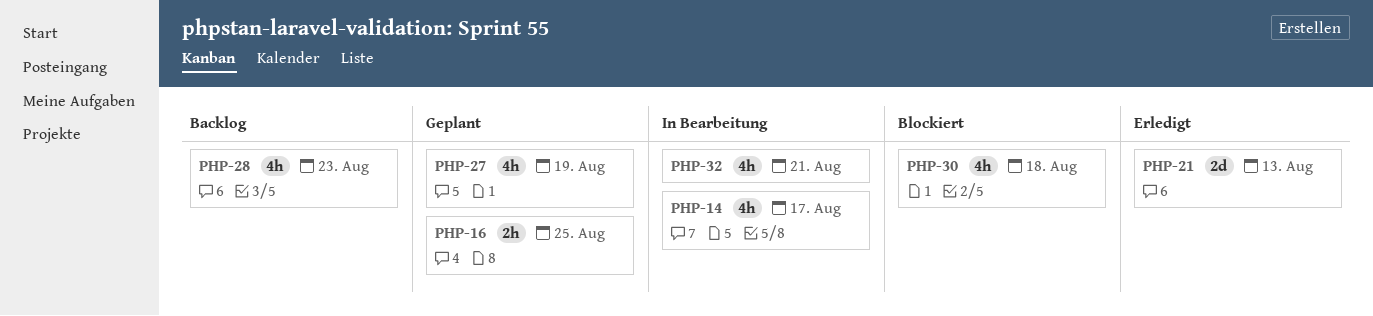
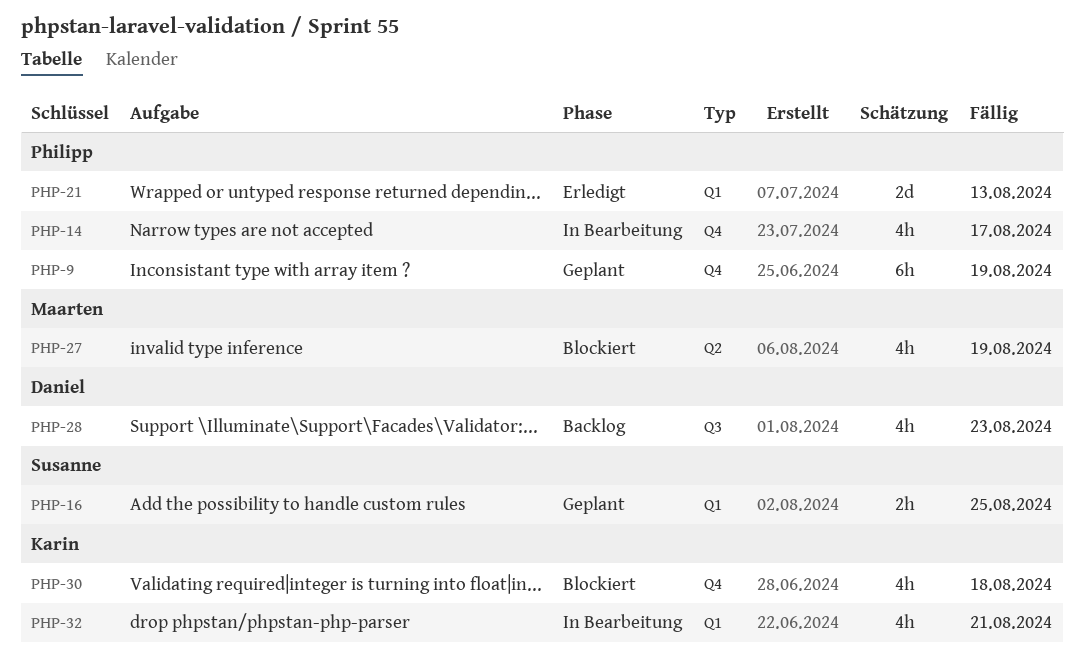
PHP-9: none -> present
PHP-27, status: Geplant -> Blockiert

